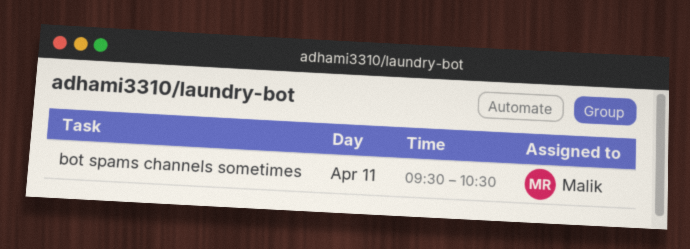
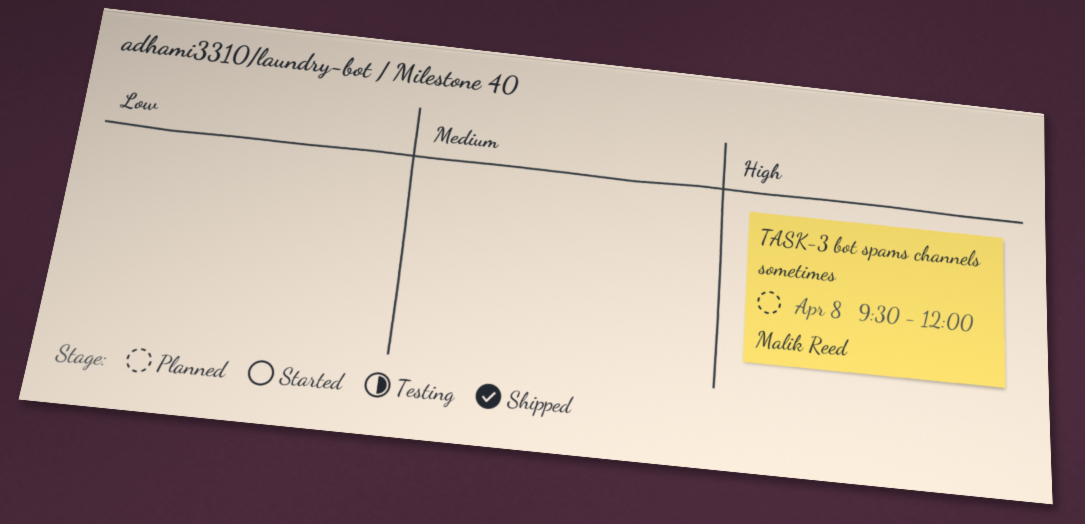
bot spams channels sometimes, day: Apr 11 -> Apr 8
bot spams channels sometimes, ends: 10:30 -> 12:00

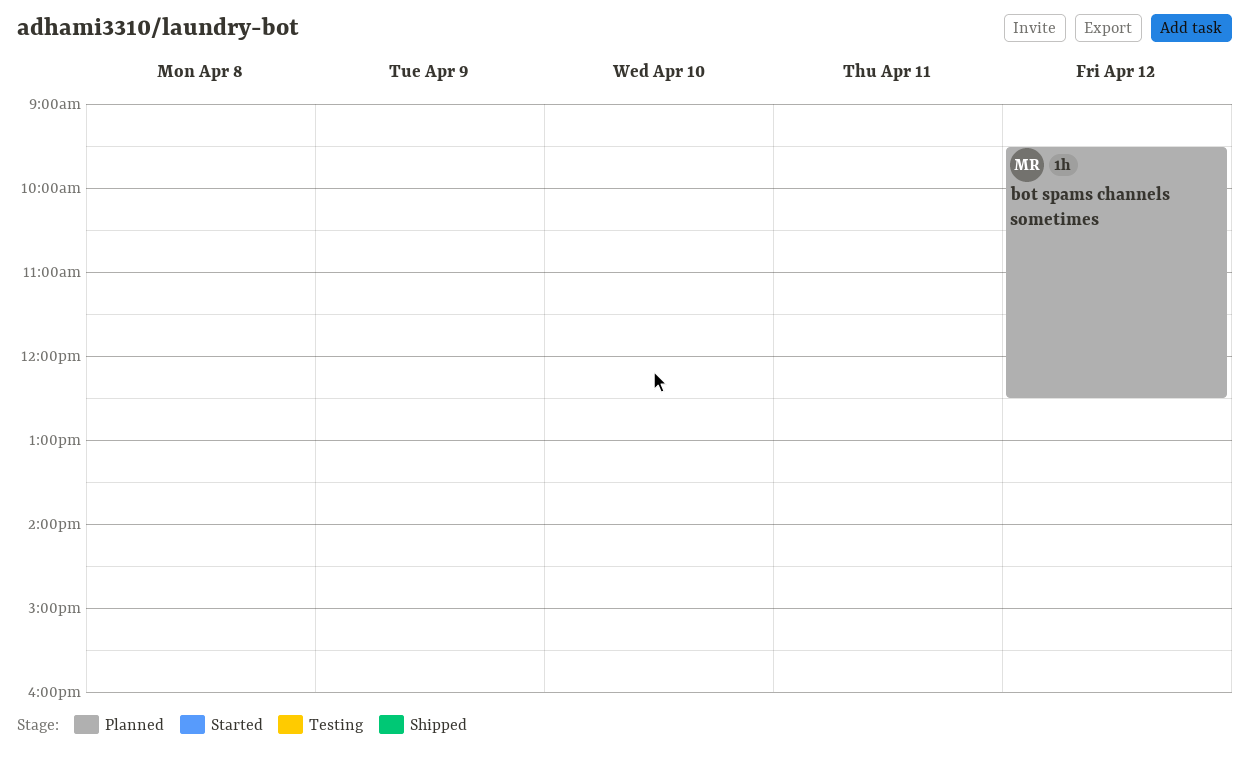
bot spams channels sometimes, day: Apr 8 -> Apr 12
bot spams channels sometimes, ends: 12:00 -> 12:30

